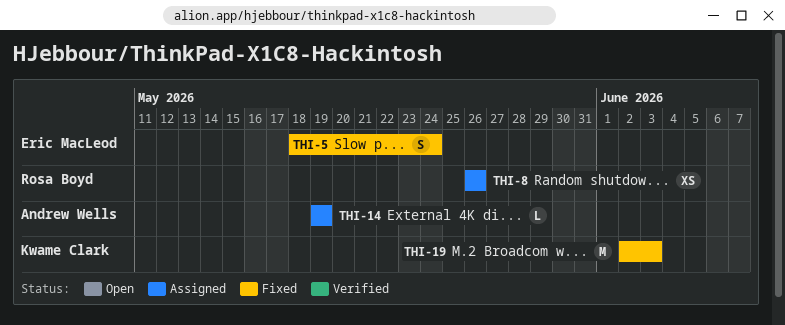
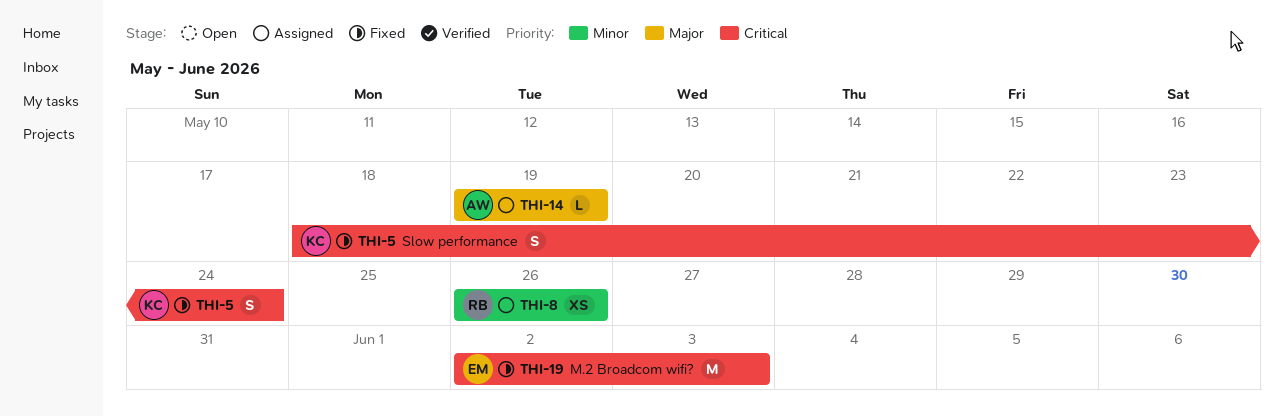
THI-5, owner: Eric MacLeod -> Kwame Clark
THI-19, owner: Kwame Clark -> Eric MacLeod

